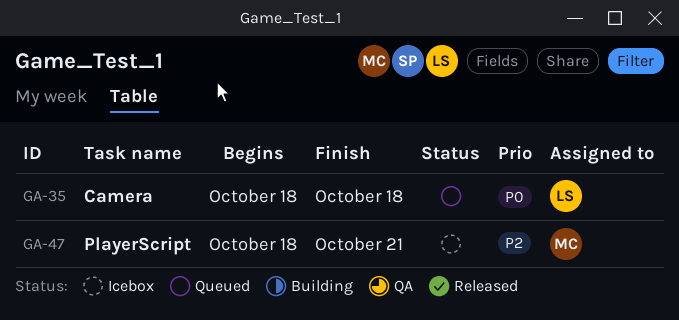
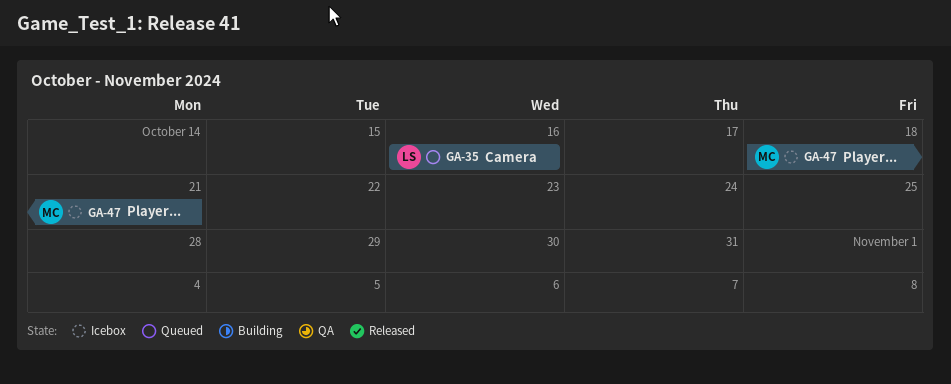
GA-35, start: Oct 18 -> Oct 16
GA-35, due: Oct 18 -> Oct 16

